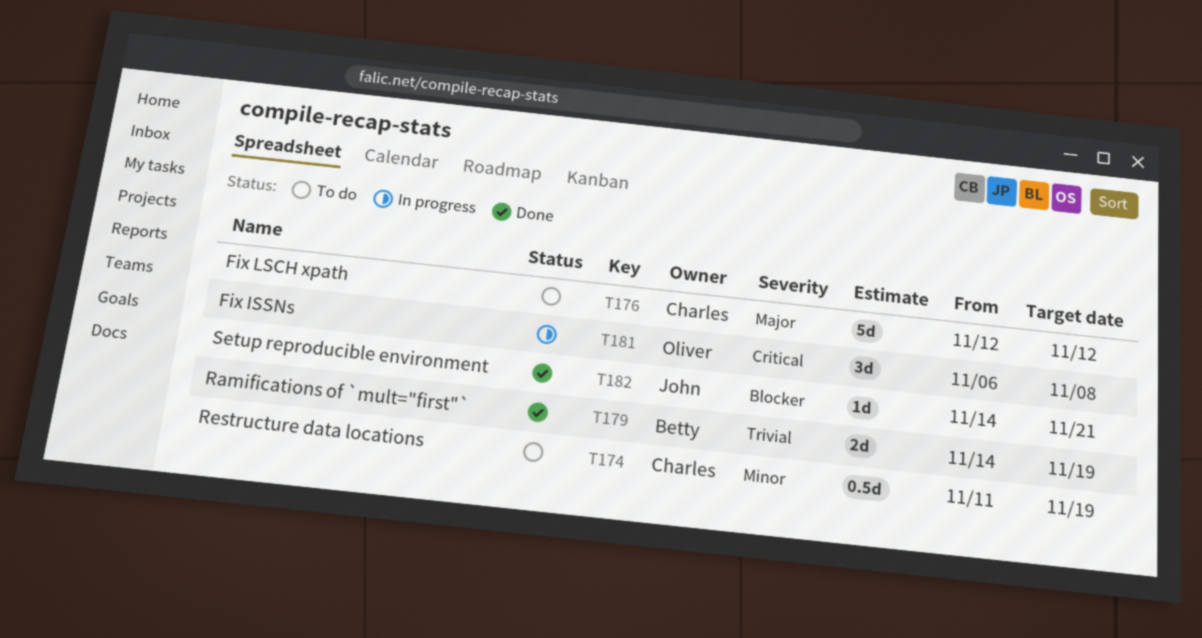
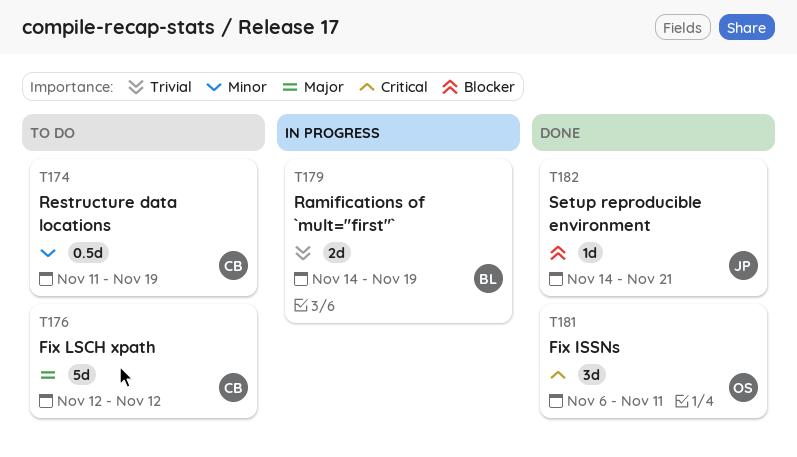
T179, status: Done -> In progress
T181, status: In progress -> Done
T181, due: Nov 8 -> Nov 11

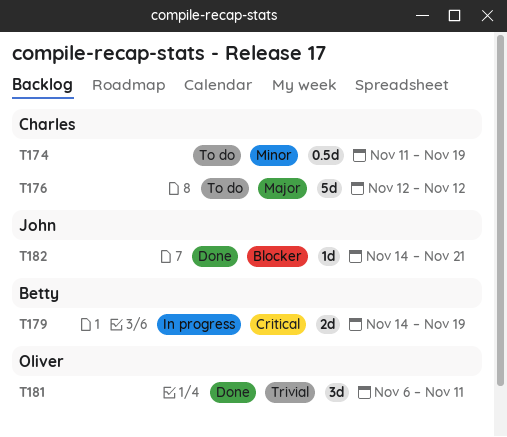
T179, priority: Trivial -> Critical
T181, priority: Critical -> Trivial

